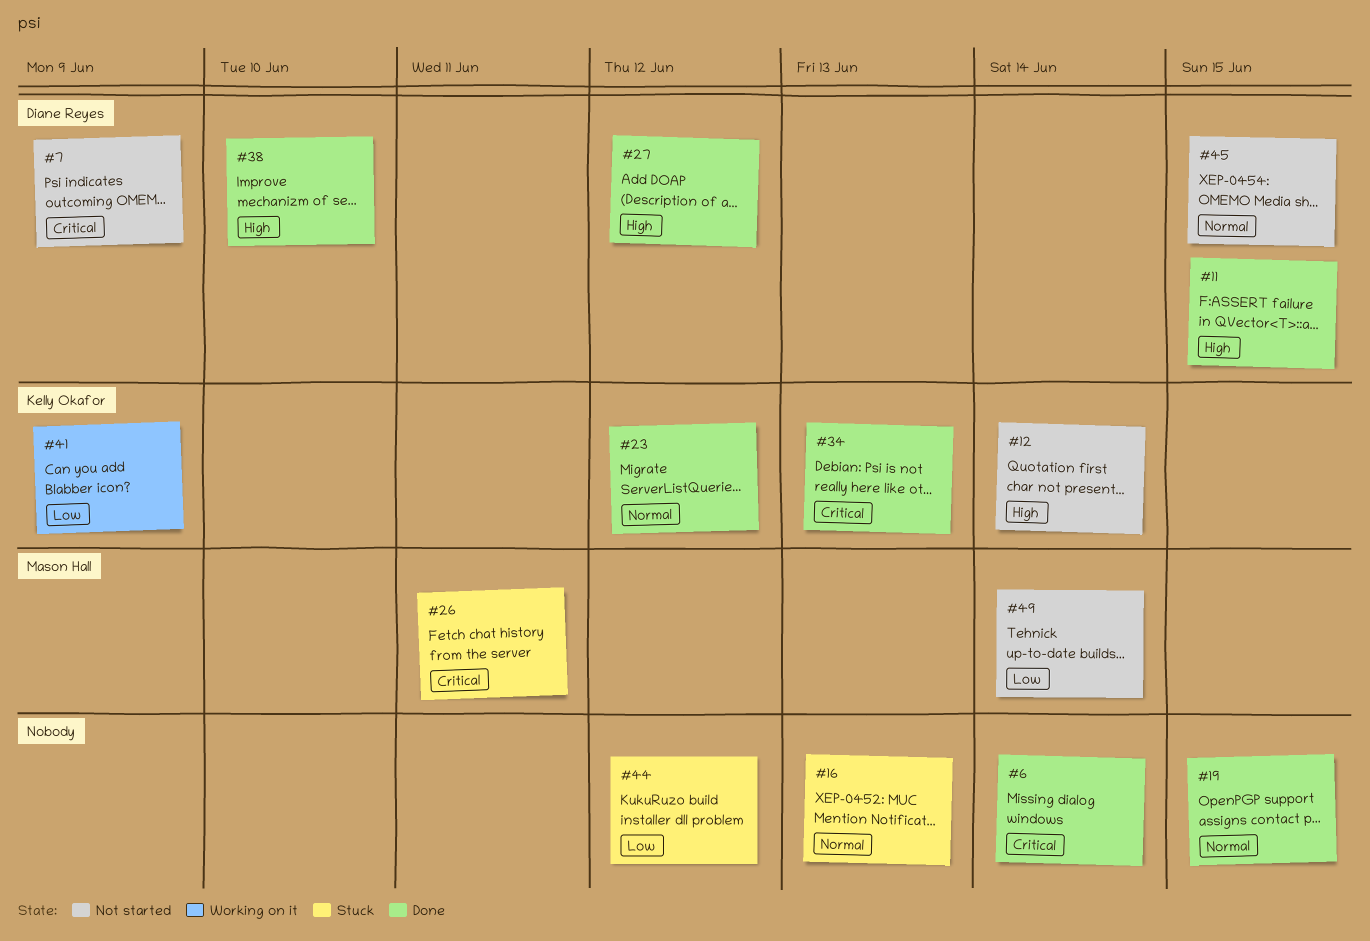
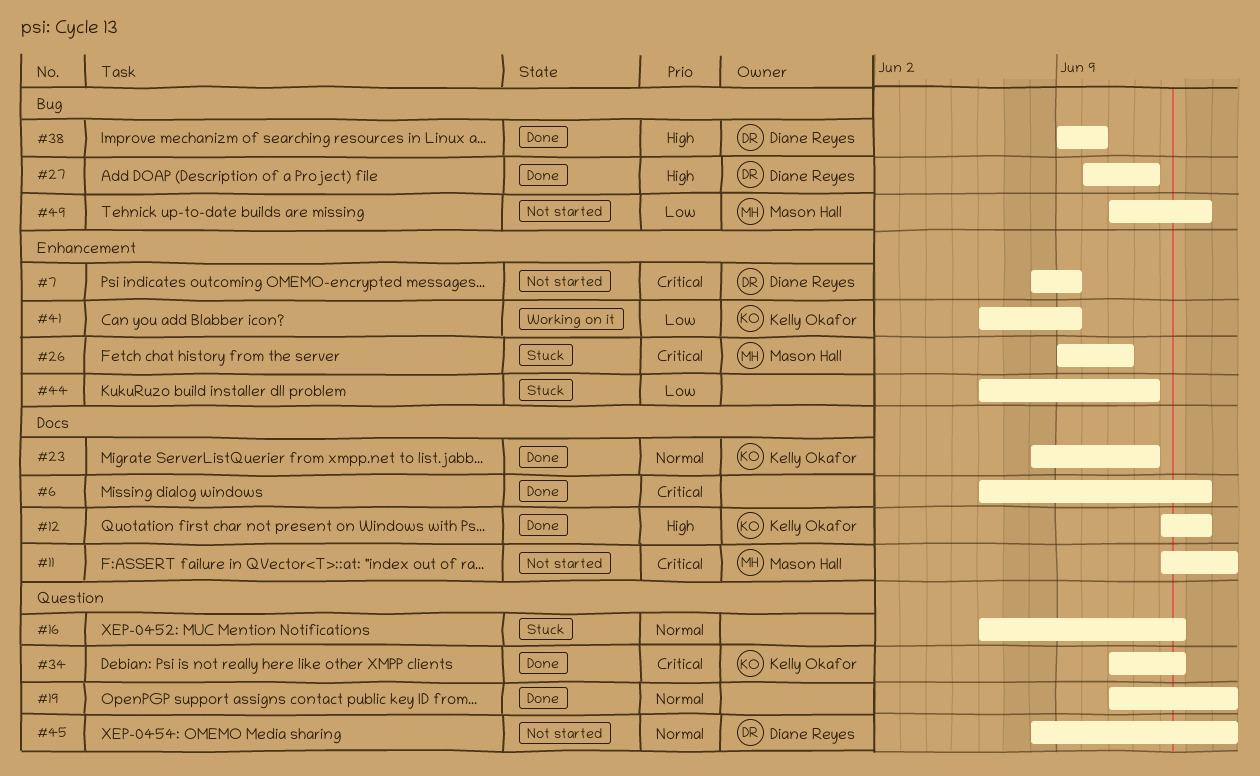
#11, status: Done -> Not started
#11, owner: Diane Reyes -> Mason Hall
#11, priority: High -> Critical
#12, status: Not started -> Done

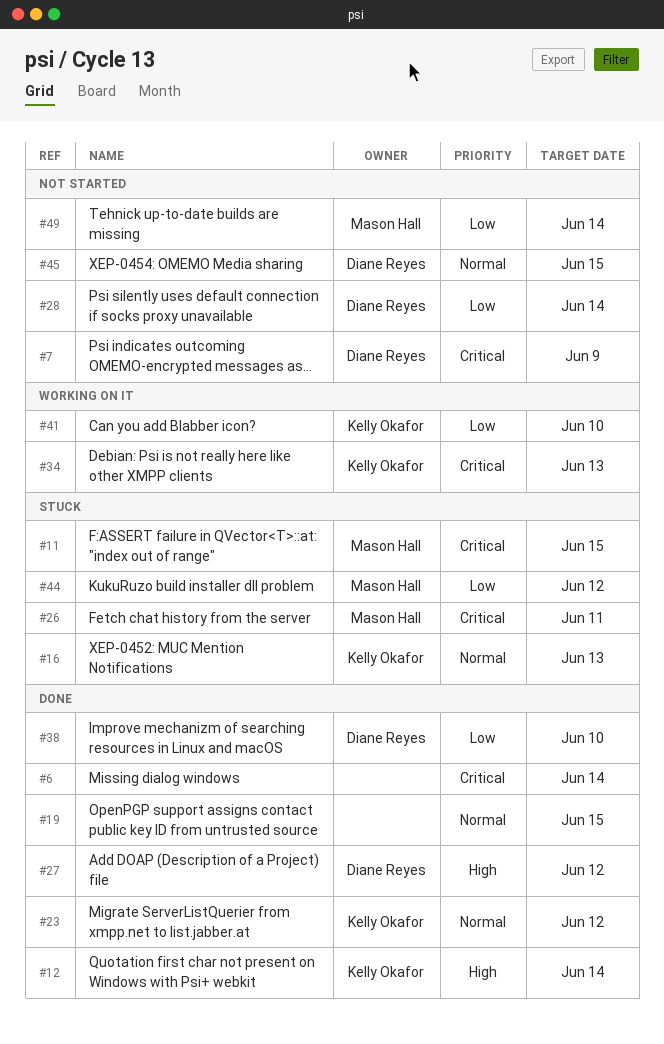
#11, status: Not started -> Stuck
#16, owner: none -> Kelly Okafor
#28: none -> present
#34, status: Done -> Working on it
#38, priority: High -> Low
#41, due: Jun 9 -> Jun 10
#44, owner: none -> Mason Hall

